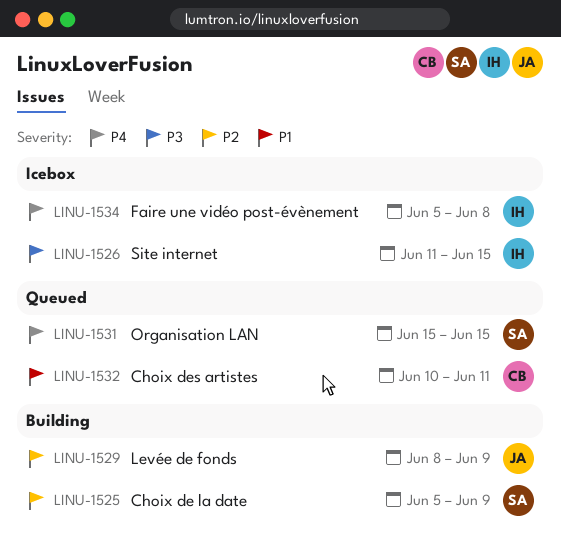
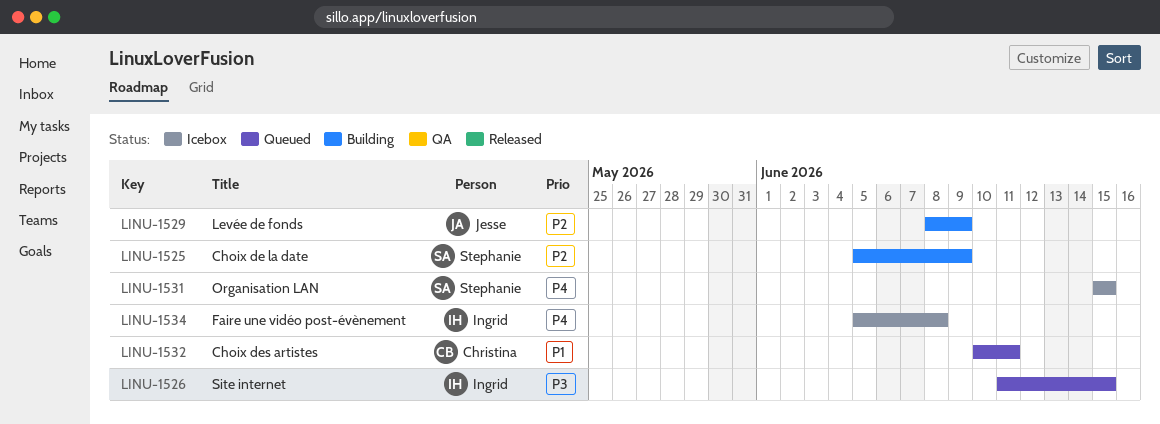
LINU-1526, status: Icebox -> Queued
LINU-1531, status: Queued -> Icebox

